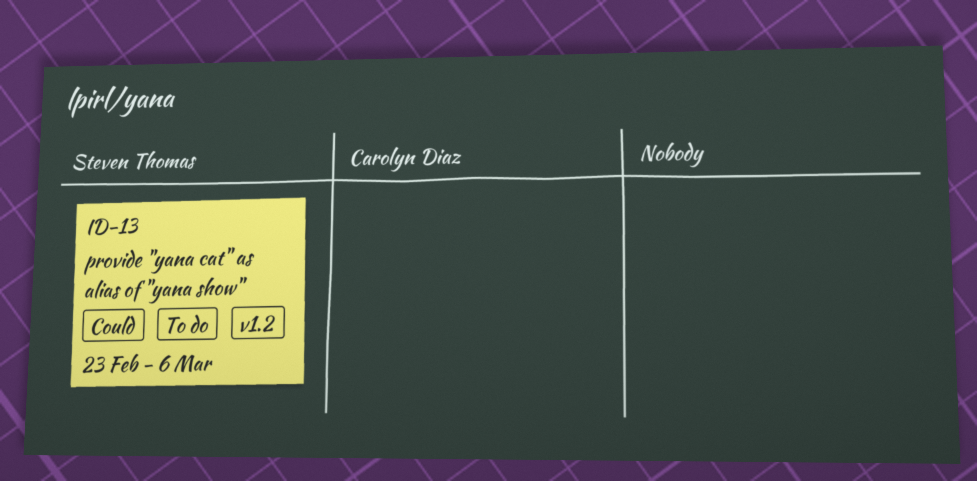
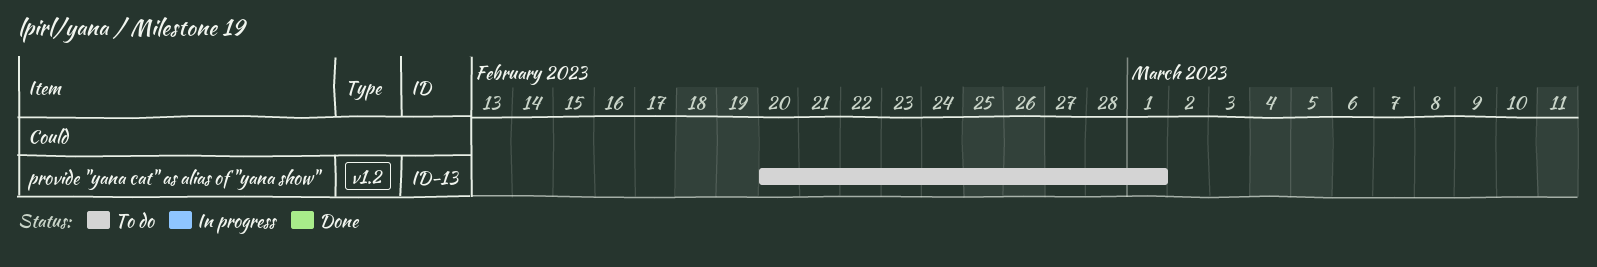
ID-13, start: Feb 23 -> Feb 20
ID-13, due: Mar 6 -> Mar 1

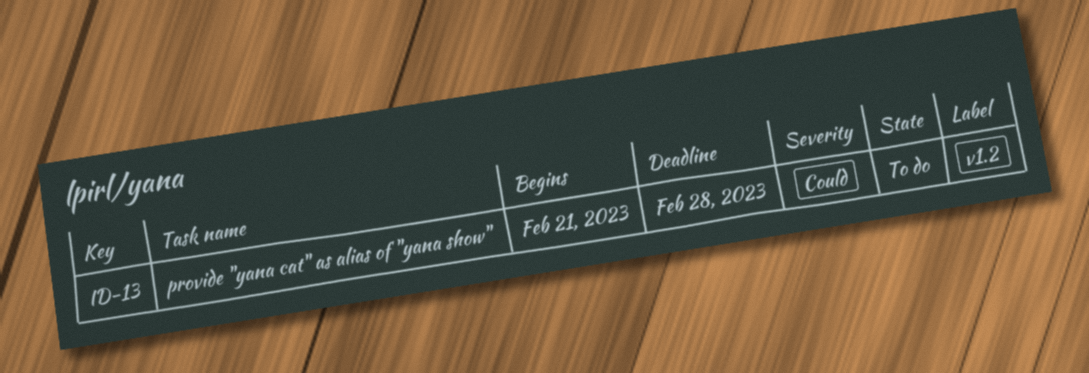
ID-13, start: Feb 20 -> Feb 21
ID-13, due: Mar 1 -> Feb 28

